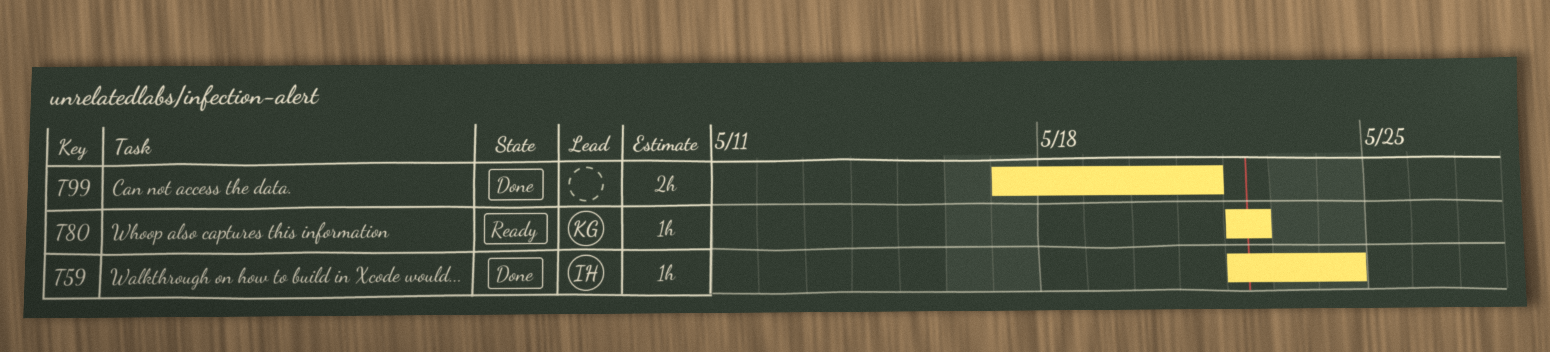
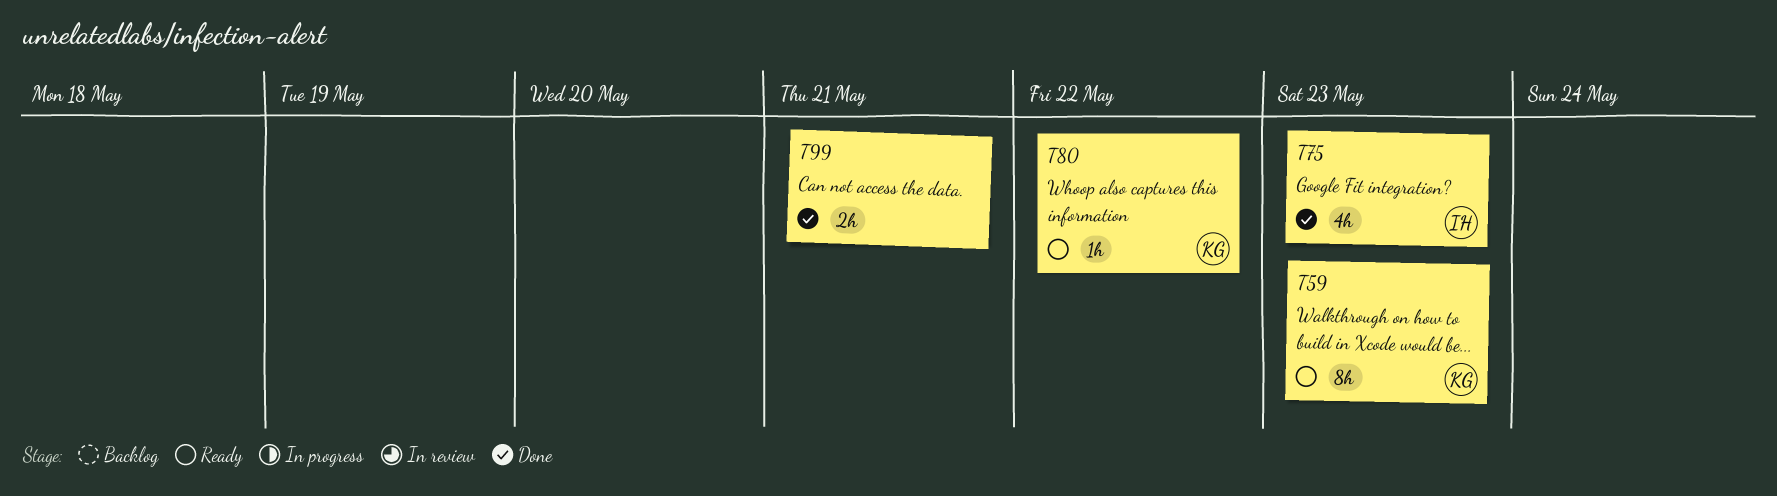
T59, status: Done -> Ready
T59, owner: IH -> KG
T59, estimate: 1h -> 8h
T59, due: May 24 -> May 23
T75: none -> present

